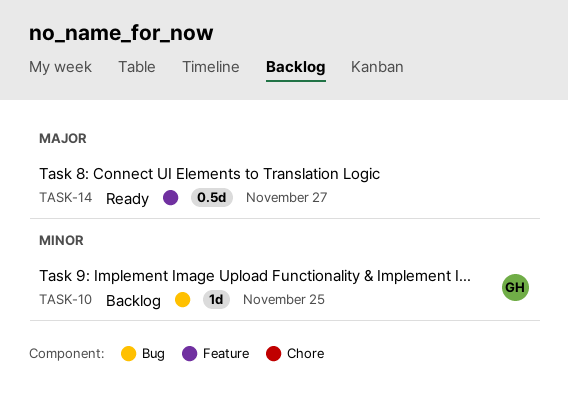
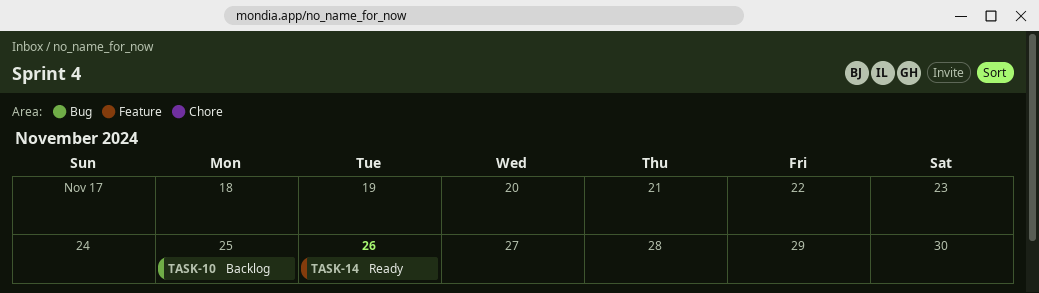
TASK-14, due: Nov 27 -> Nov 26

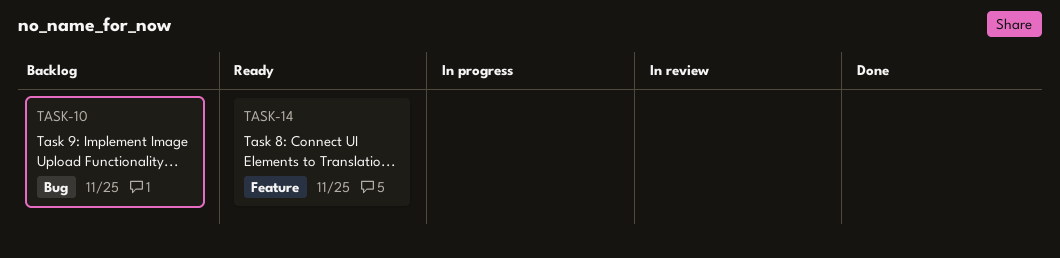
TASK-14, due: Nov 26 -> Nov 25

